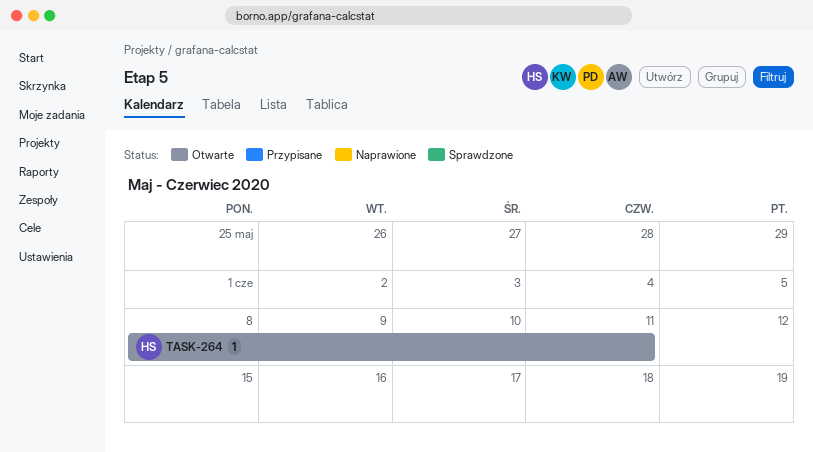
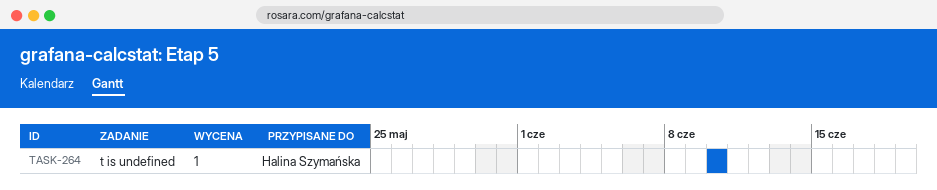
TASK-264, start: Jun 8 -> Jun 10
TASK-264, due: Jun 11 -> Jun 10

